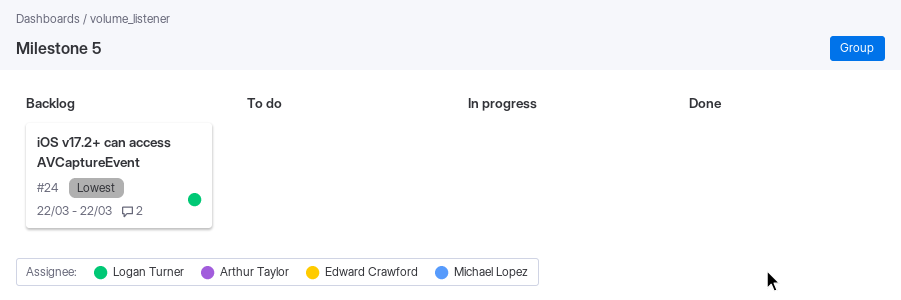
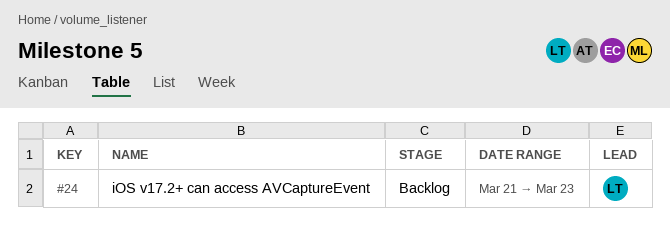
#24, start: Mar 22 -> Mar 21
#24, due: Mar 22 -> Mar 23

